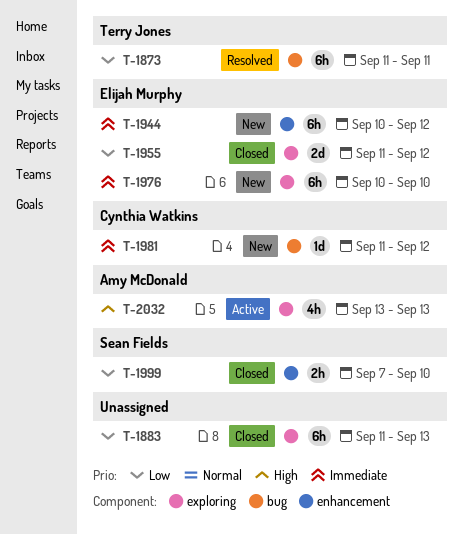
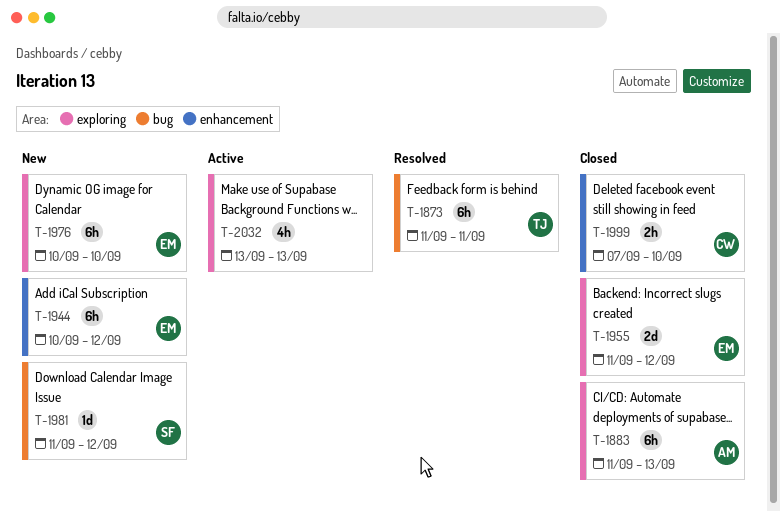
T-1883, owner: none -> Amy McDonald
T-1981, owner: Cynthia Watkins -> Sean Fields
T-1999, owner: Sean Fields -> Cynthia Watkins
T-2032, owner: Amy McDonald -> none

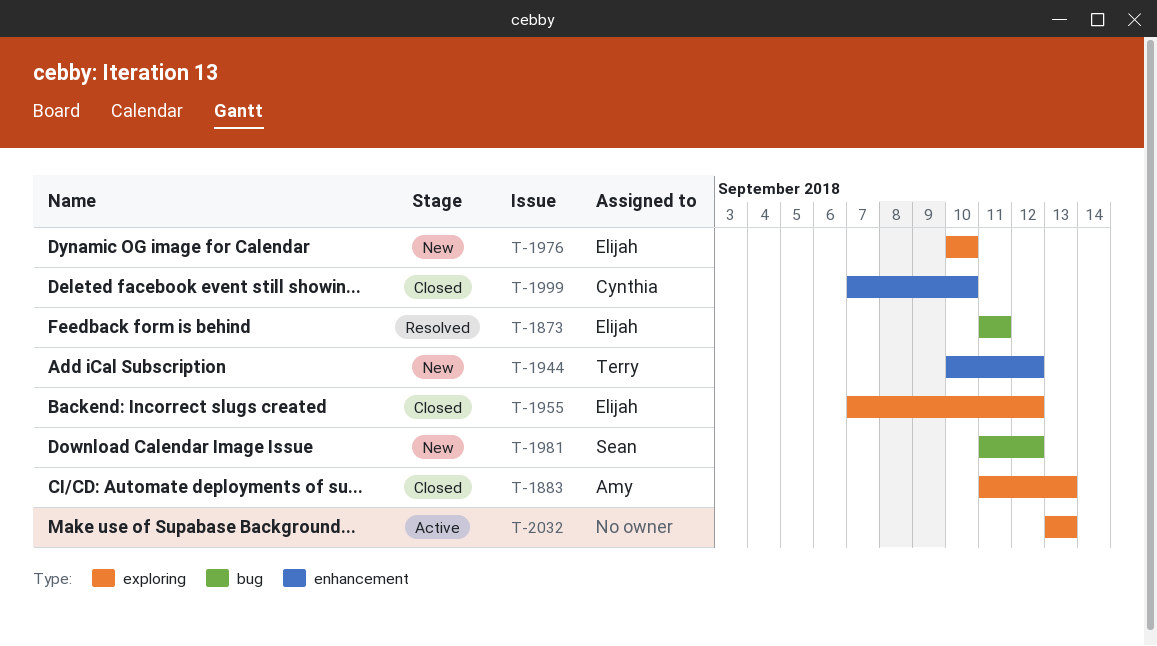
T-1873, owner: Terry -> Elijah
T-1944, owner: Elijah -> Terry
T-1955, start: Sep 11 -> Sep 7

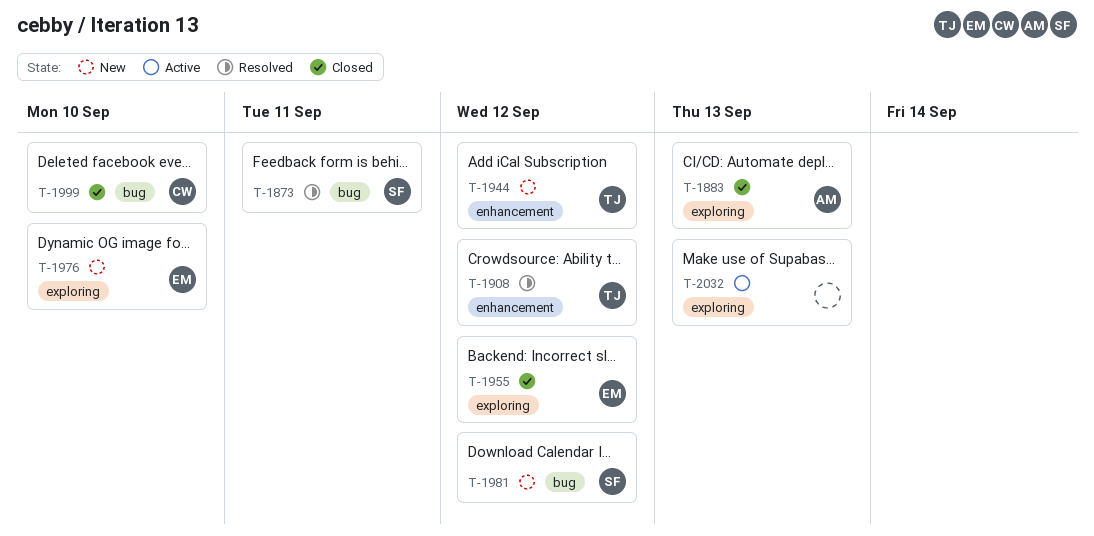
T-1873, owner: Elijah -> Sean
T-1908: none -> present
T-1999, label: enhancement -> bug

